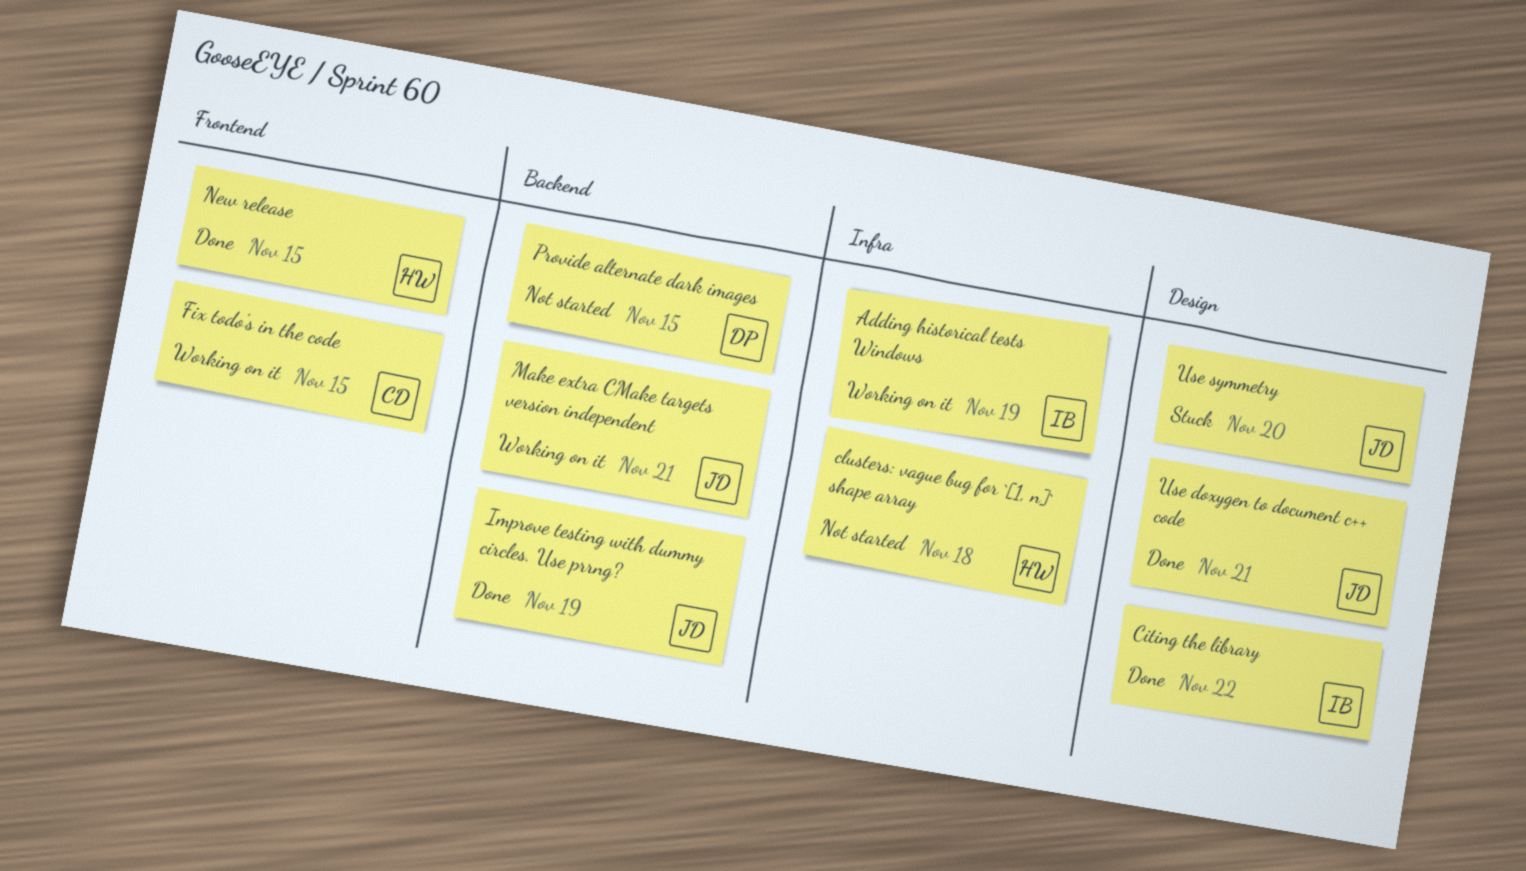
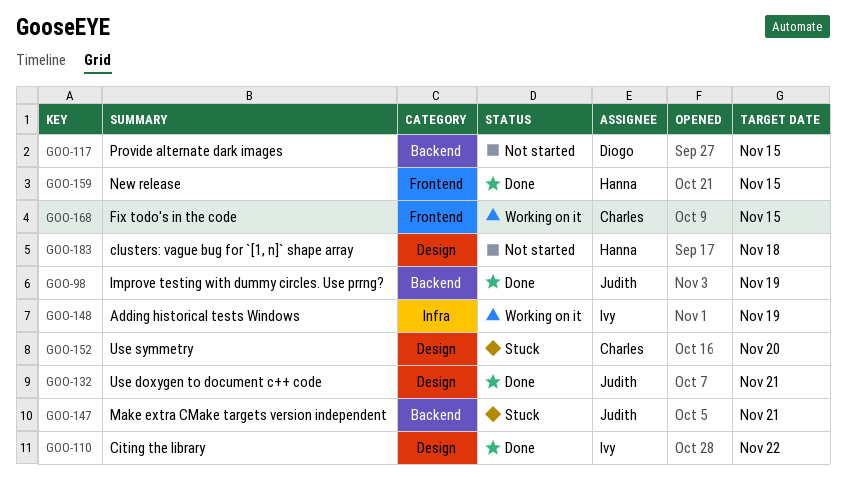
clusters: vague bug for `[1, n]` shape array, label: Infra -> Design
Make extra CMake targets version independent, status: Working on it -> Stuck
Use symmetry, owner: Judith -> Charles

